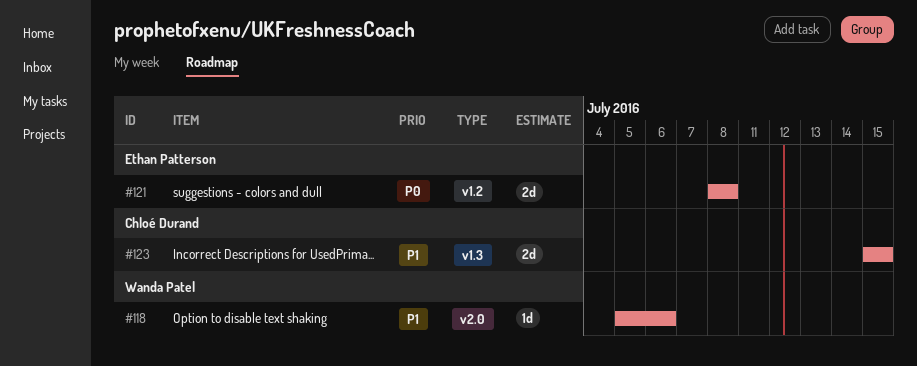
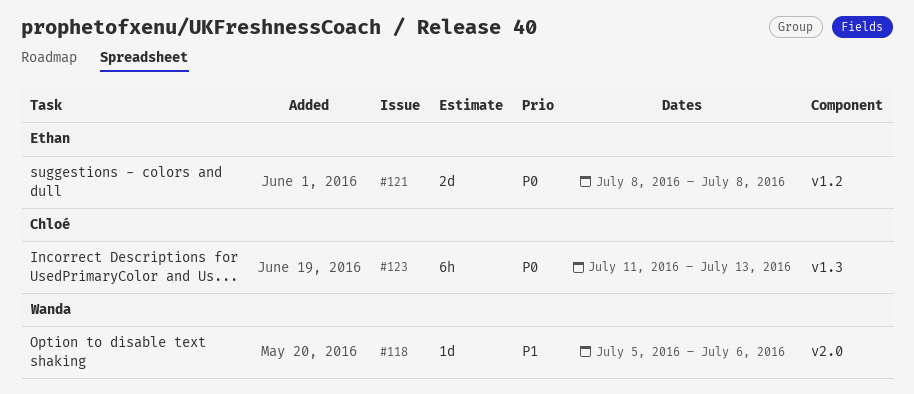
#123, priority: P1 -> P0
#123, estimate: 2d -> 6h
#123, start: Jul 15 -> Jul 11
#123, due: Jul 15 -> Jul 13

